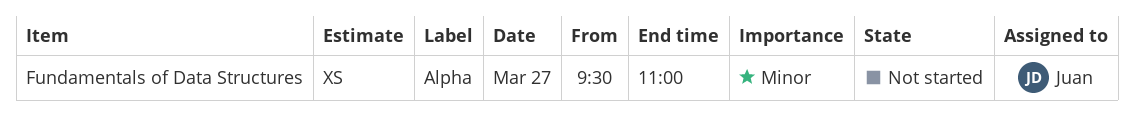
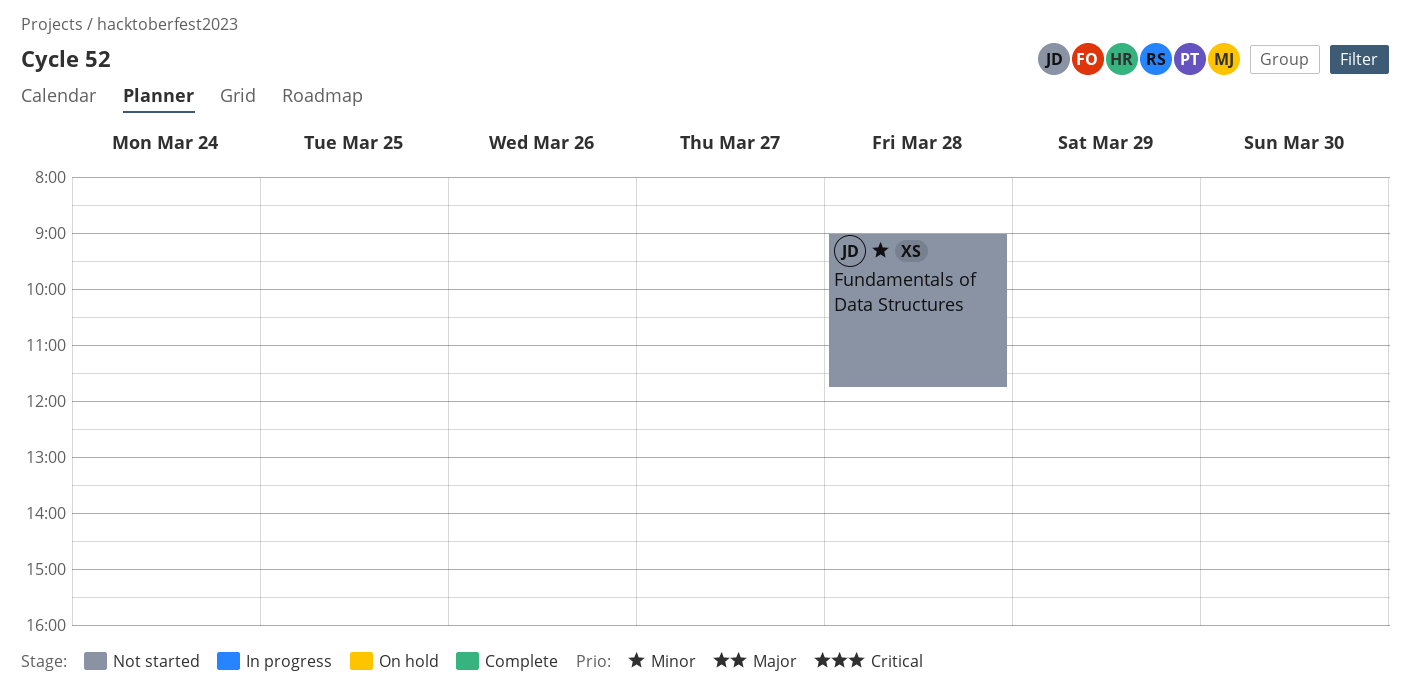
Fundamentals of Data Structures, day: Mar 27 -> Mar 28
Fundamentals of Data Structures, begins: 09:30 -> 09:00
Fundamentals of Data Structures, ends: 11:00 -> 11:45

